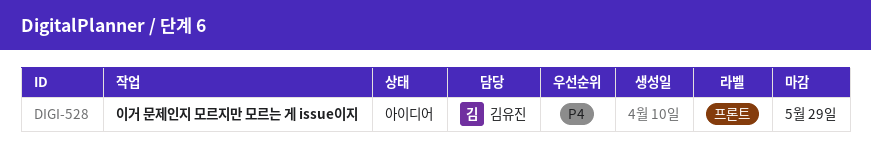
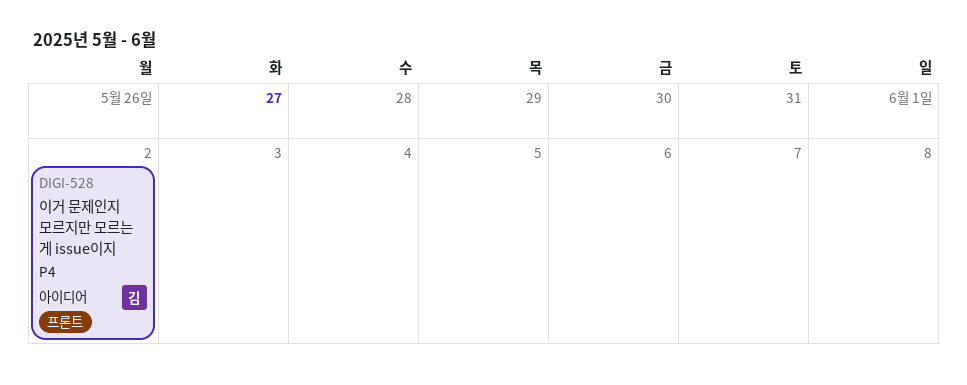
DIGI-528, due: May 29 -> Jun 2

